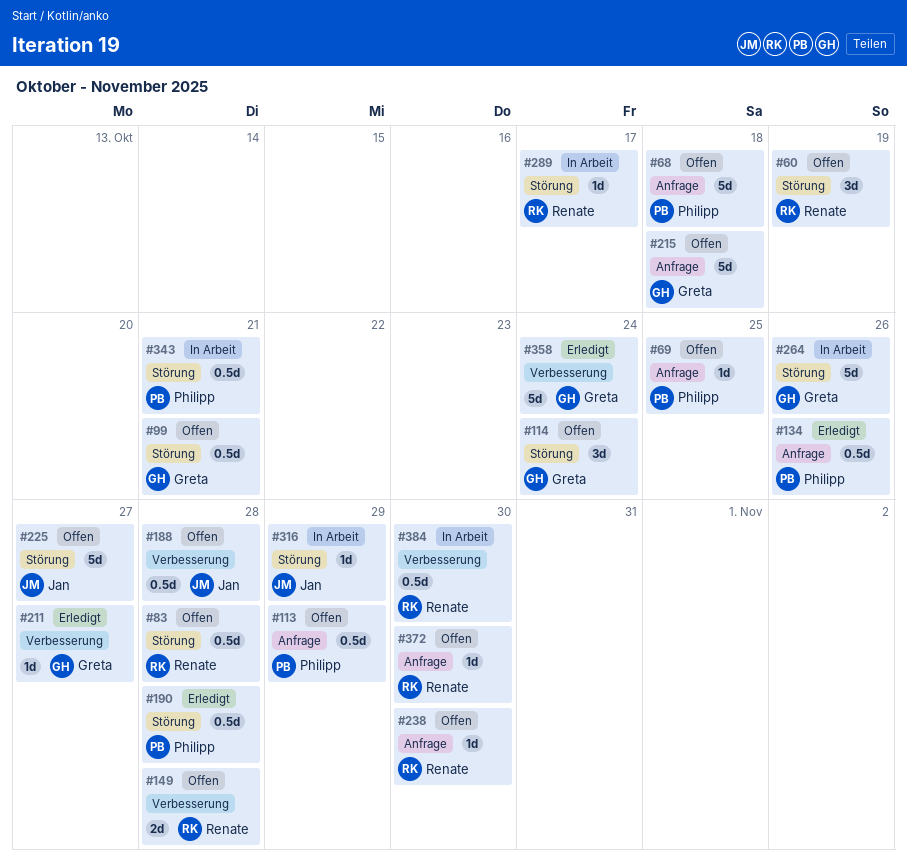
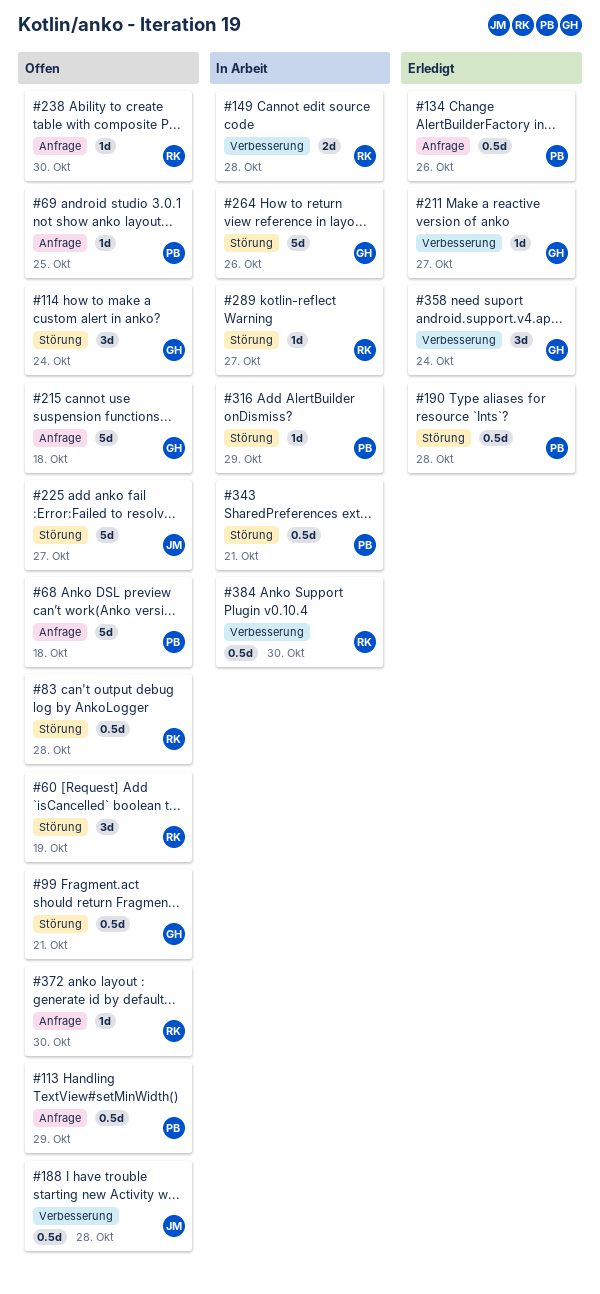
#149, status: Offen -> In Arbeit
#289, due: Oct 17 -> Oct 27
#316, owner: Jan -> Philipp
#358, estimate: 5d -> 3d

